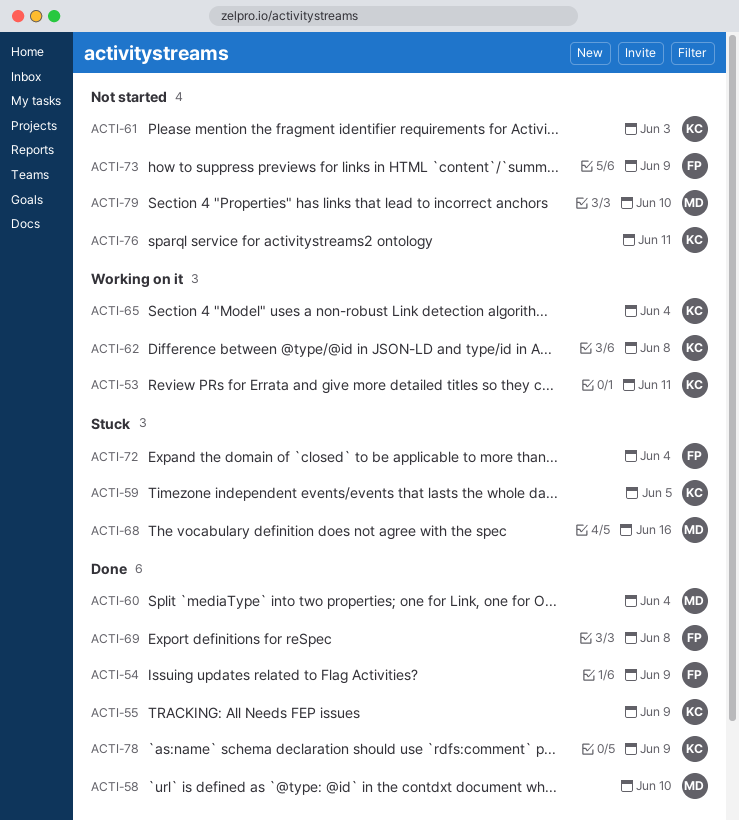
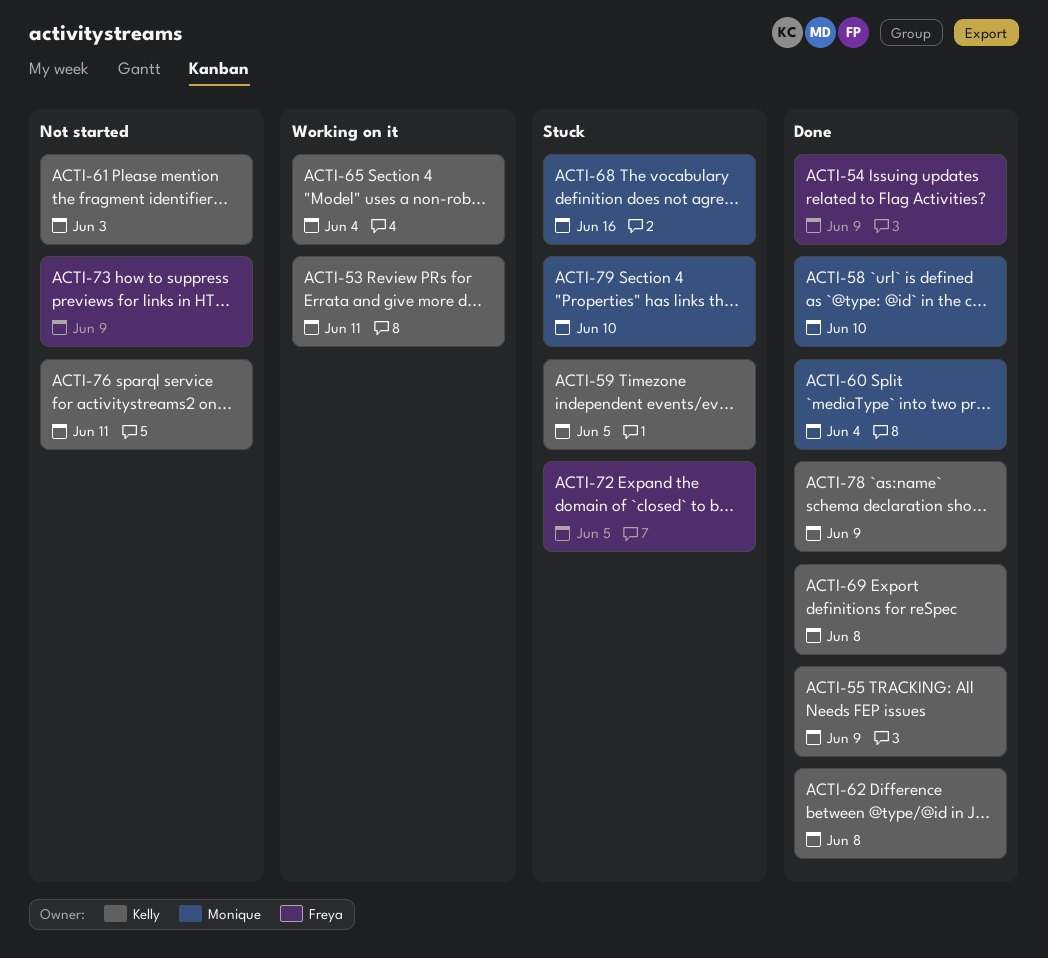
ACTI-62, status: Working on it -> Done
ACTI-69, owner: Freya -> Kelly
ACTI-72, due: Jun 4 -> Jun 5
ACTI-79, status: Not started -> Stuck

